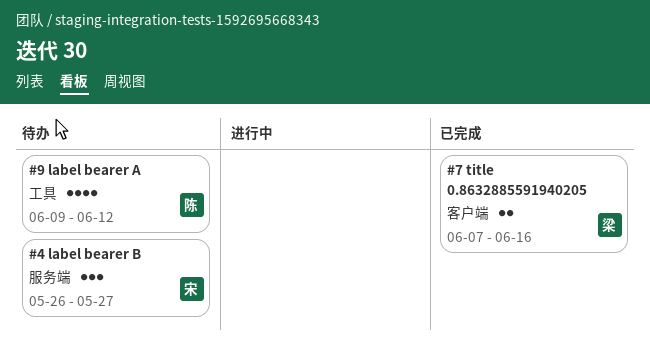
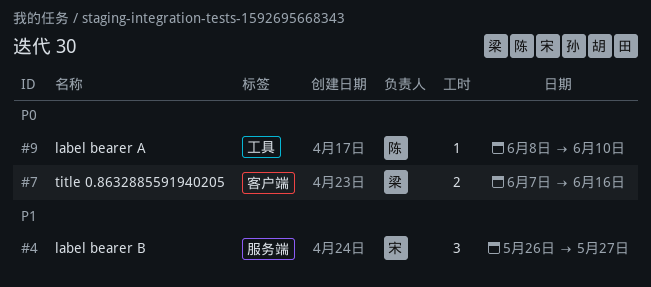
#9, estimate: 4 -> 1
#9, start: Jun 9 -> Jun 8
#9, due: Jun 12 -> Jun 10

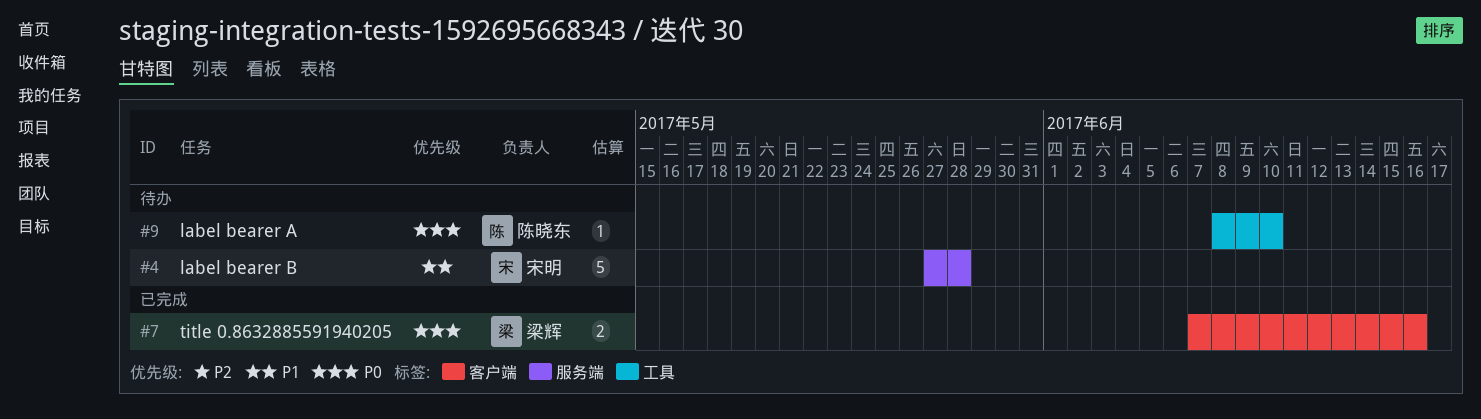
#4, estimate: 3 -> 5
#4, start: May 26 -> May 27
#4, due: May 27 -> May 28

